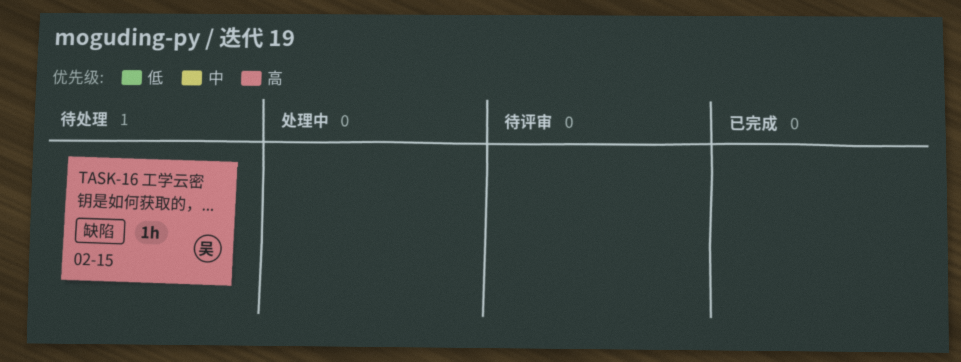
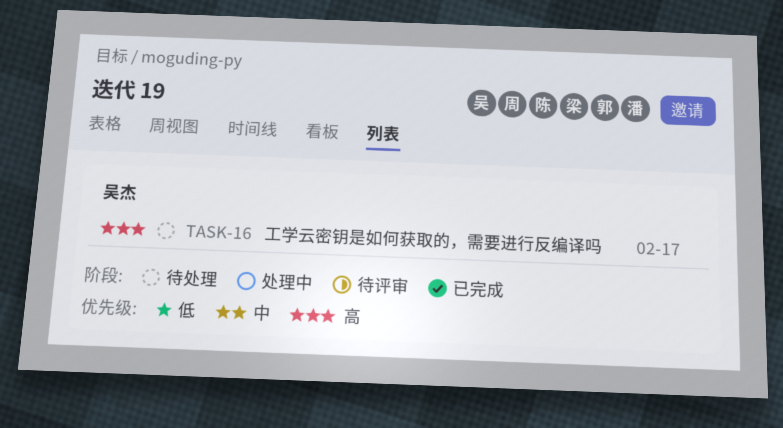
TASK-16, due: Feb 15 -> Feb 17

